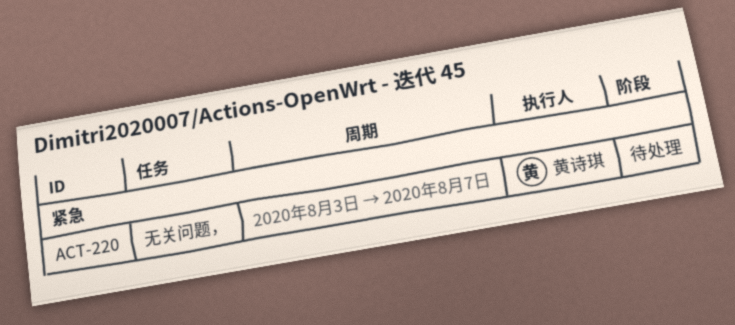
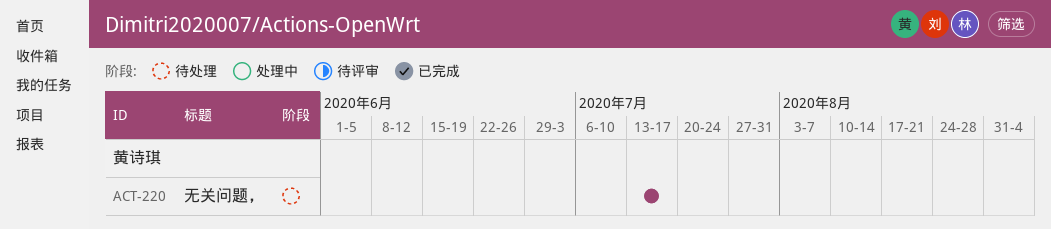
ACT-220, start: Aug 3 -> Jul 13
ACT-220, due: Aug 7 -> Jul 17

